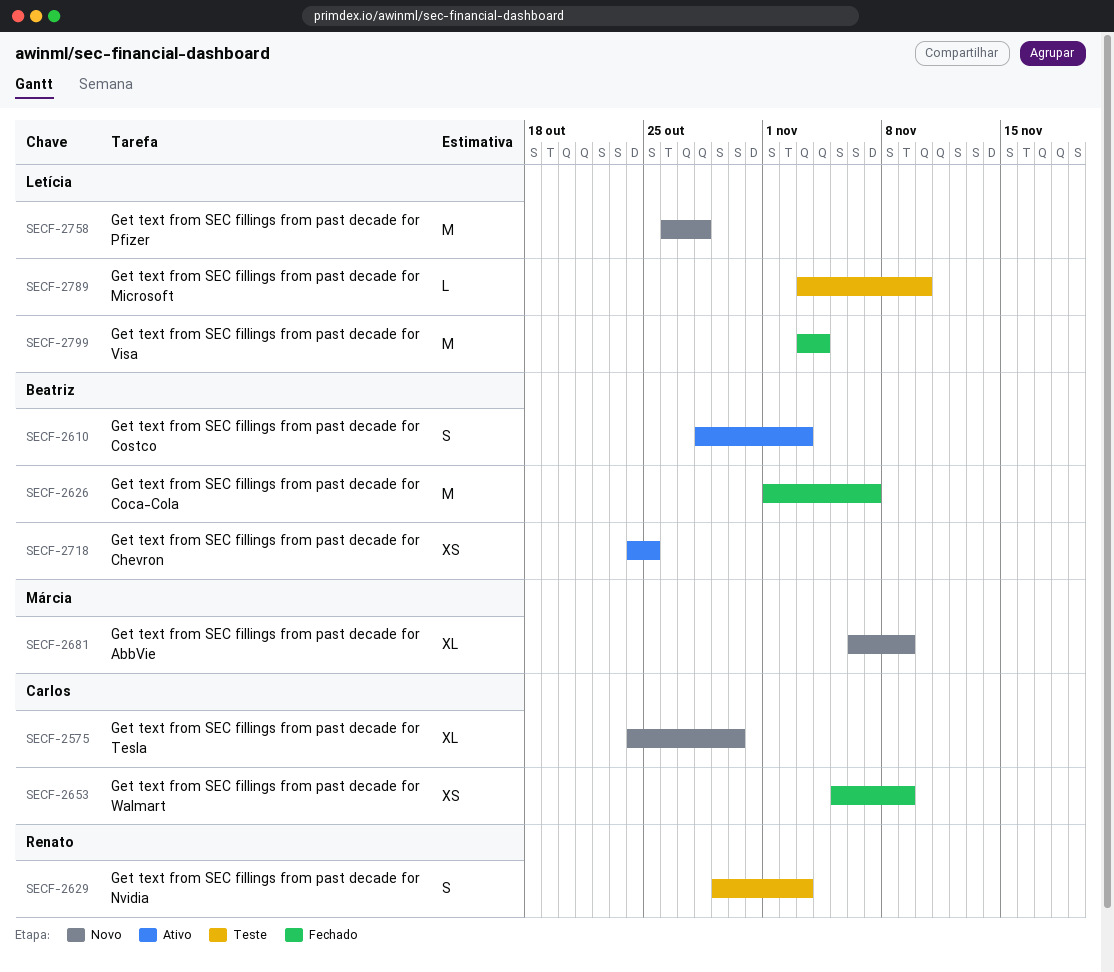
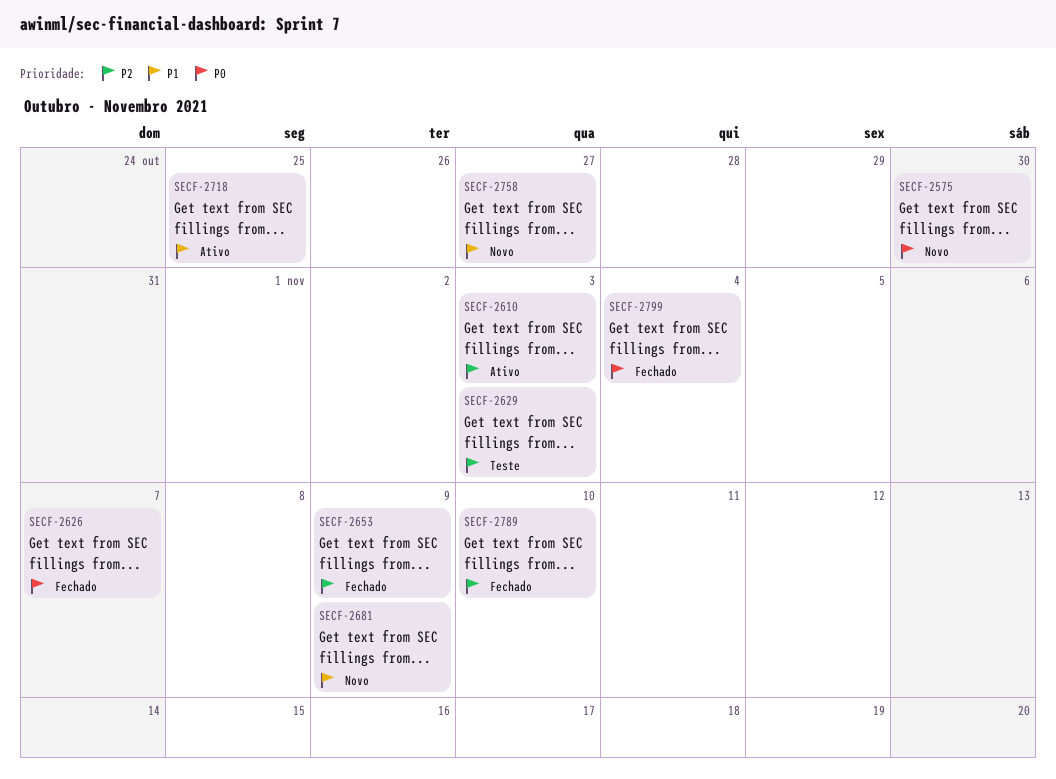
SECF-2758, due: Oct 28 -> Oct 27
SECF-2789, status: Teste -> Fechado

